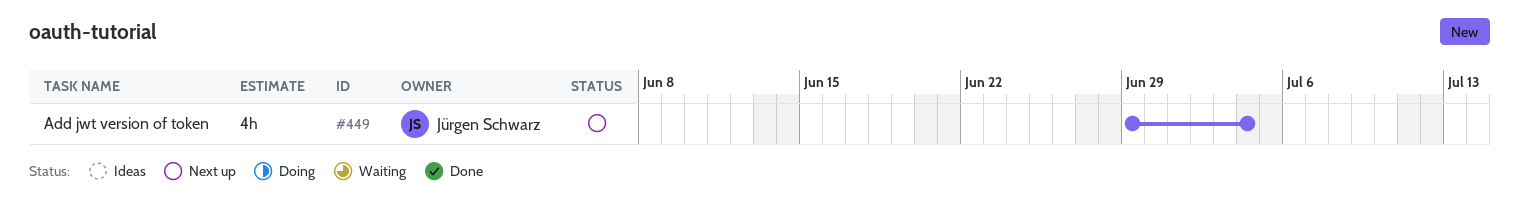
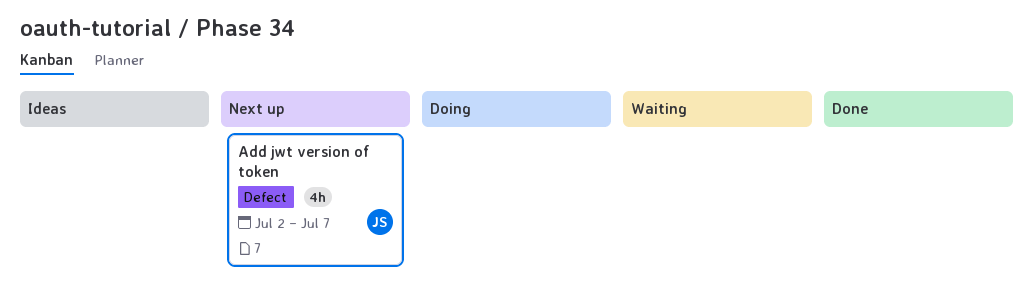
Add jwt version of token, start: Jun 29 -> Jul 2
Add jwt version of token, due: Jul 4 -> Jul 7

